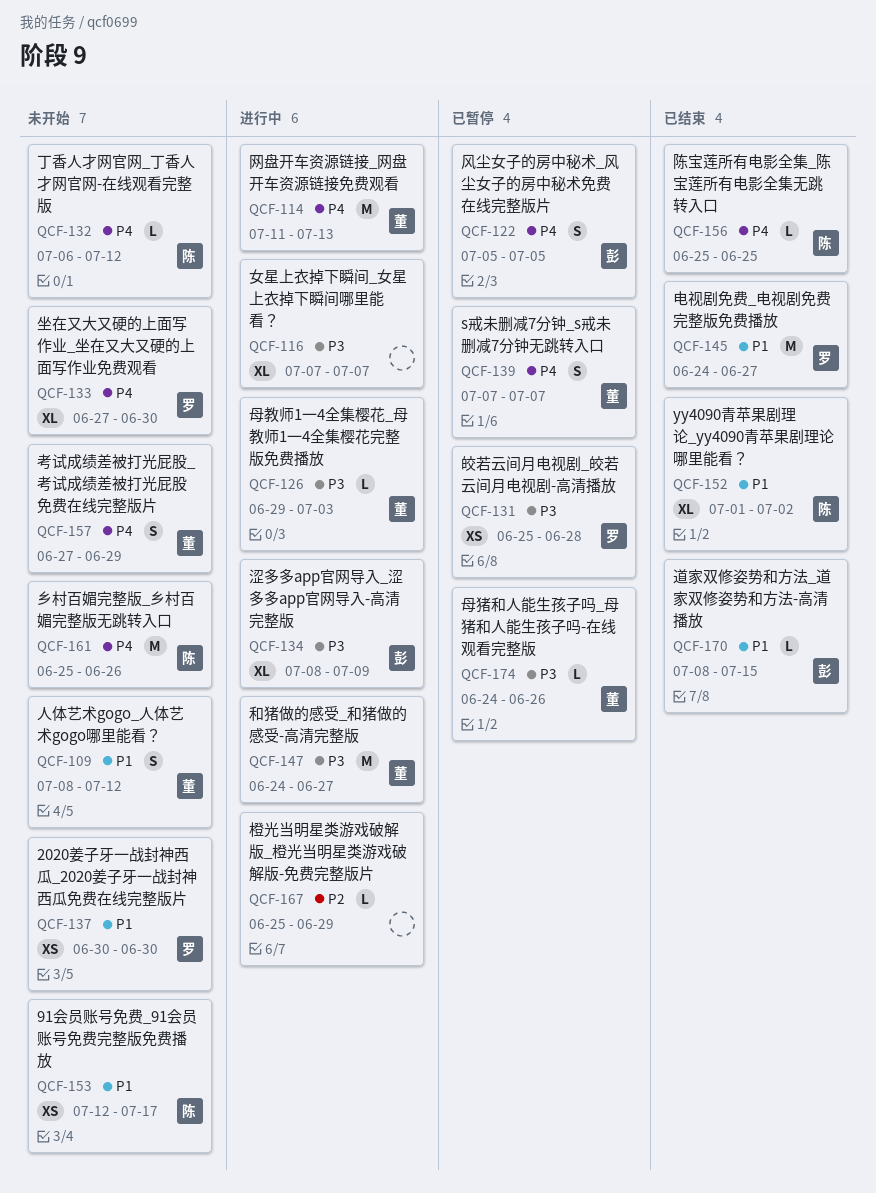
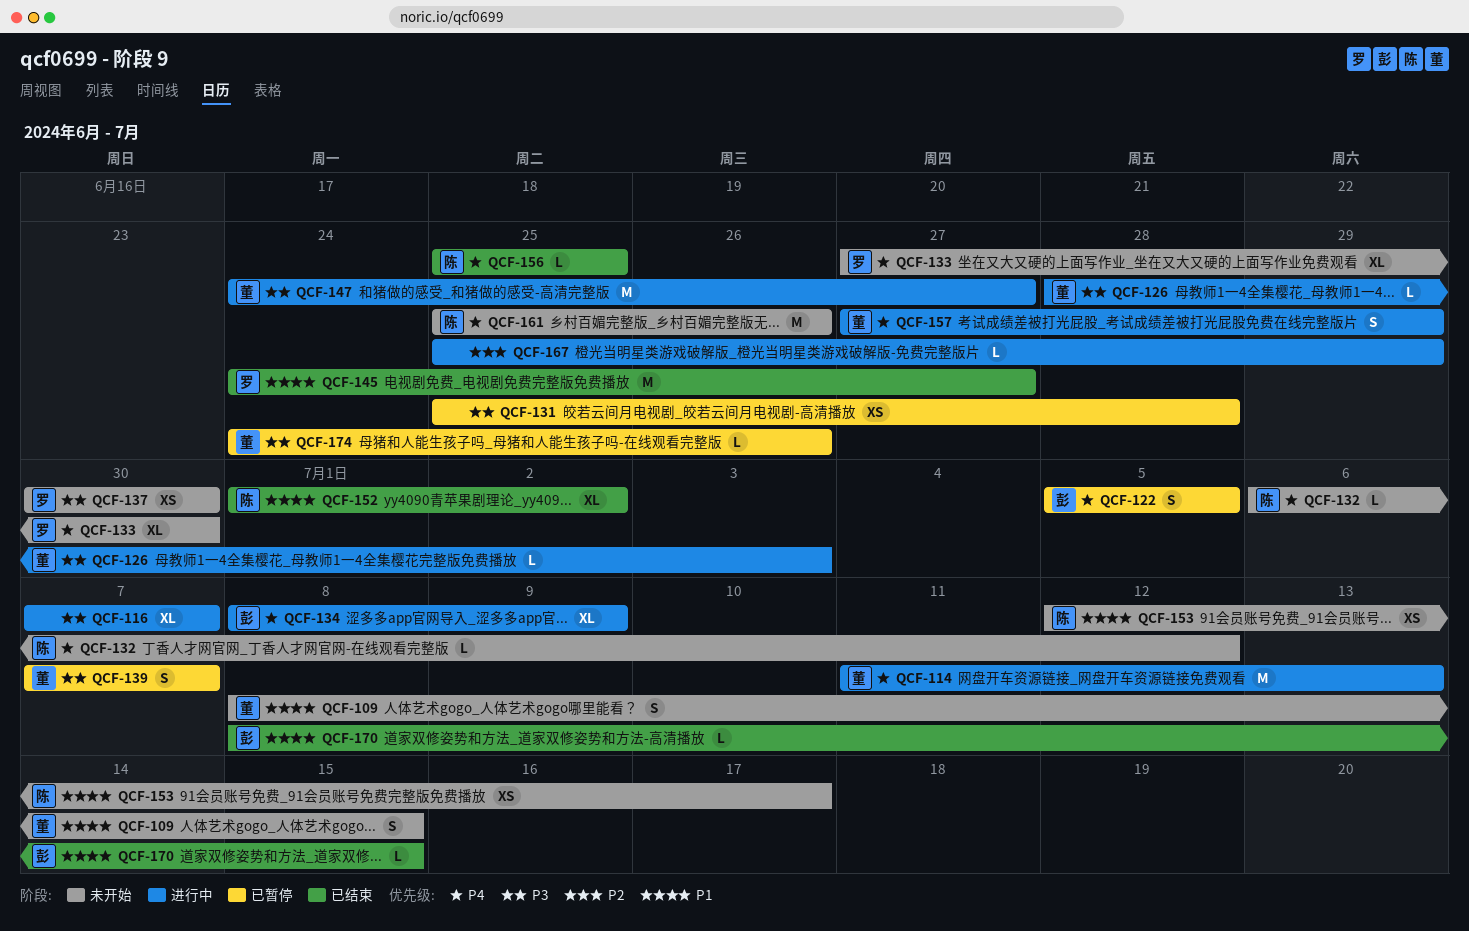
QCF-109, due: Jul 12 -> Jul 15
QCF-126, start: Jun 29 -> Jun 28
QCF-131, owner: 罗 -> none
QCF-134, priority: P3 -> P4
QCF-137, priority: P1 -> P3
QCF-139, priority: P4 -> P3
QCF-157, status: 未开始 -> 进行中

